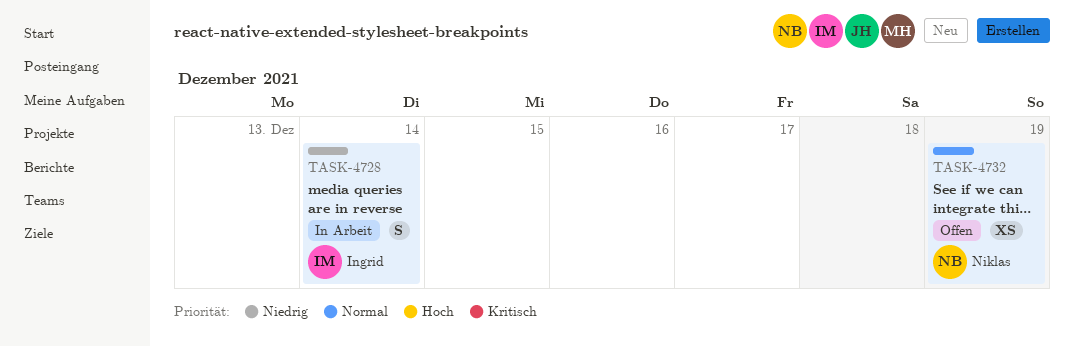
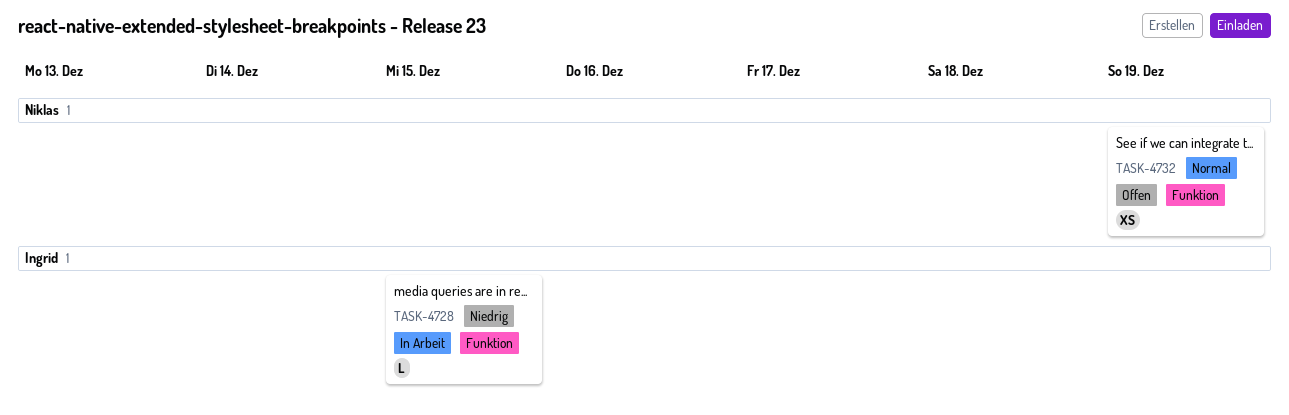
TASK-4728, estimate: S -> L
TASK-4728, due: Dec 14 -> Dec 15

